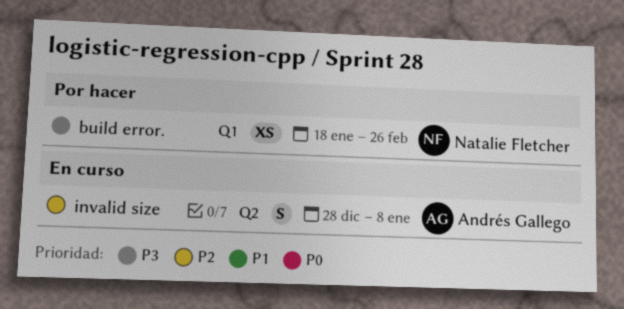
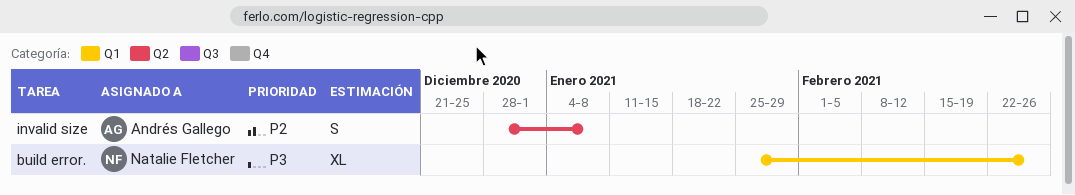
build error., estimate: XS -> XL
build error., start: Jan 18 -> Jan 25

